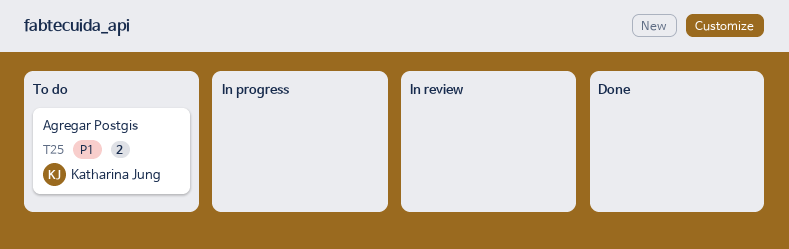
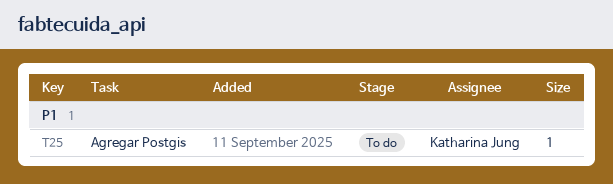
T25, estimate: 2 -> 1

